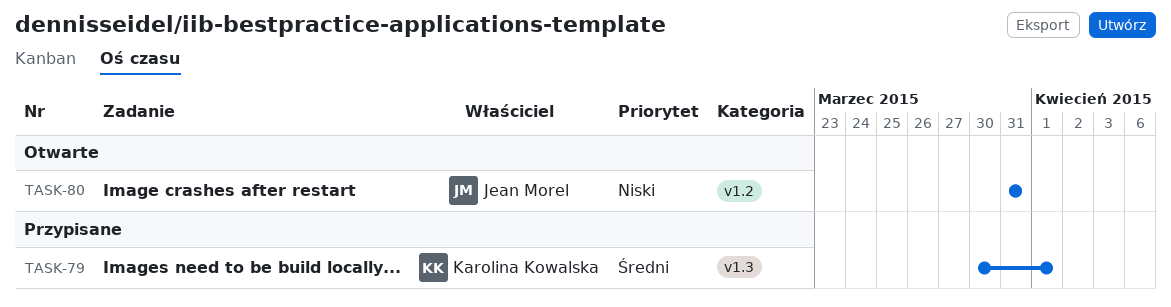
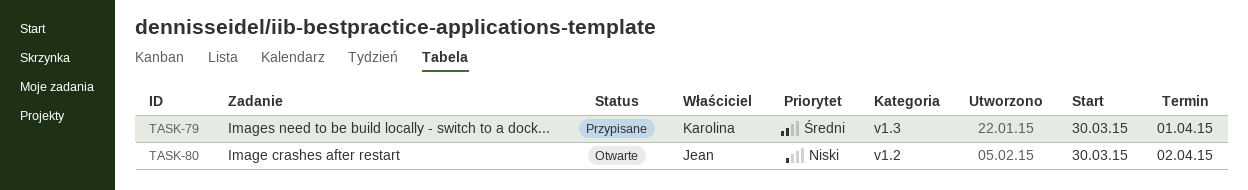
TASK-80, start: Mar 31 -> Mar 30
TASK-80, due: Mar 31 -> Apr 2

